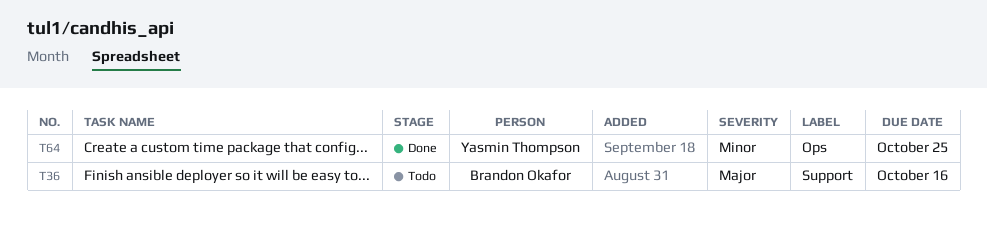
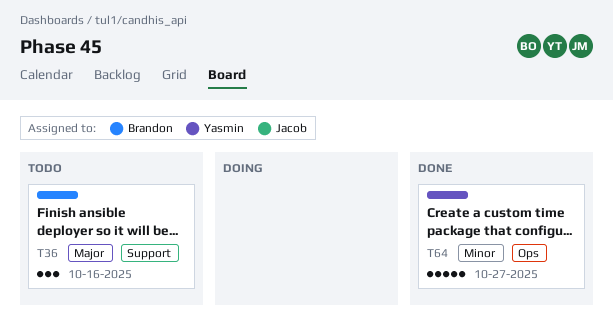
T64, due: Oct 25 -> Oct 27

